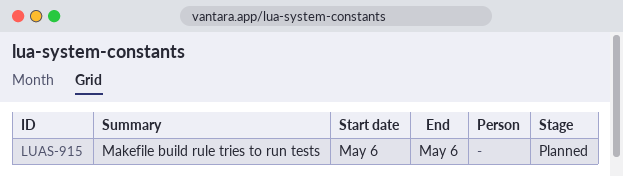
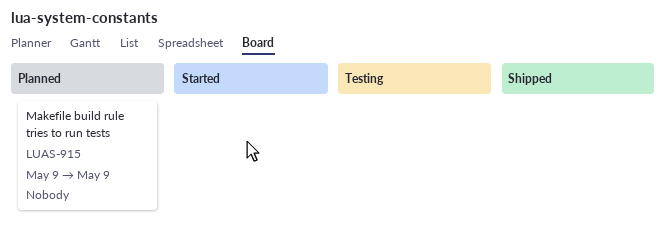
LUAS-915, start: May 6 -> May 9
LUAS-915, due: May 6 -> May 9

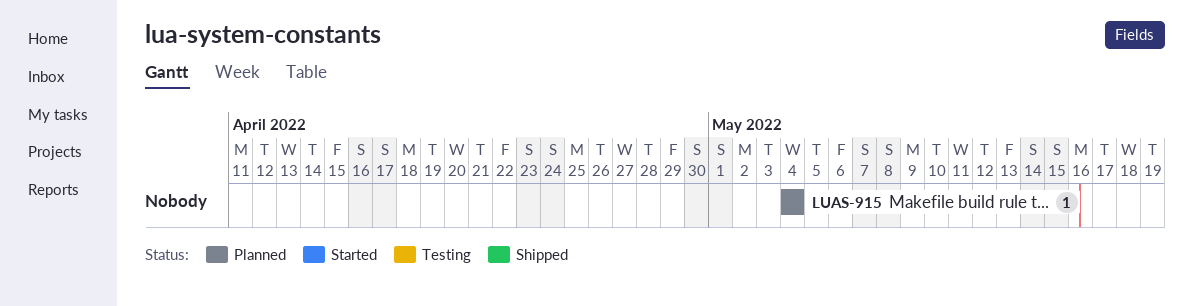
LUAS-915, start: May 9 -> May 4
LUAS-915, due: May 9 -> May 4

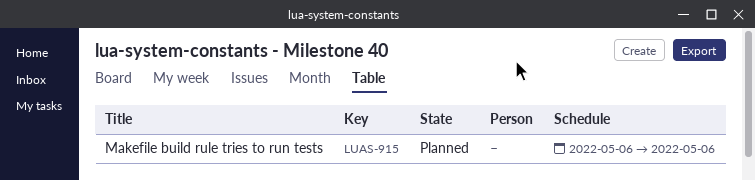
LUAS-915, start: May 4 -> May 6
LUAS-915, due: May 4 -> May 6

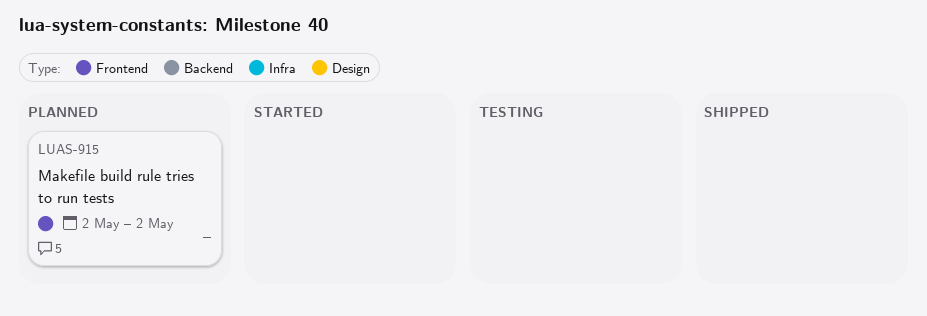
LUAS-915, start: May 6 -> May 2
LUAS-915, due: May 6 -> May 2

